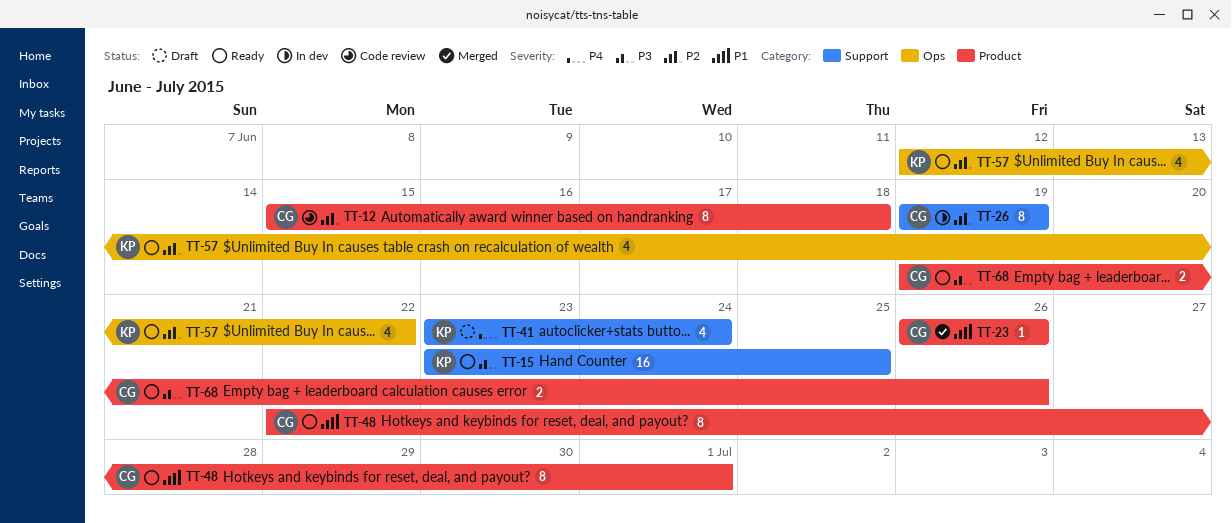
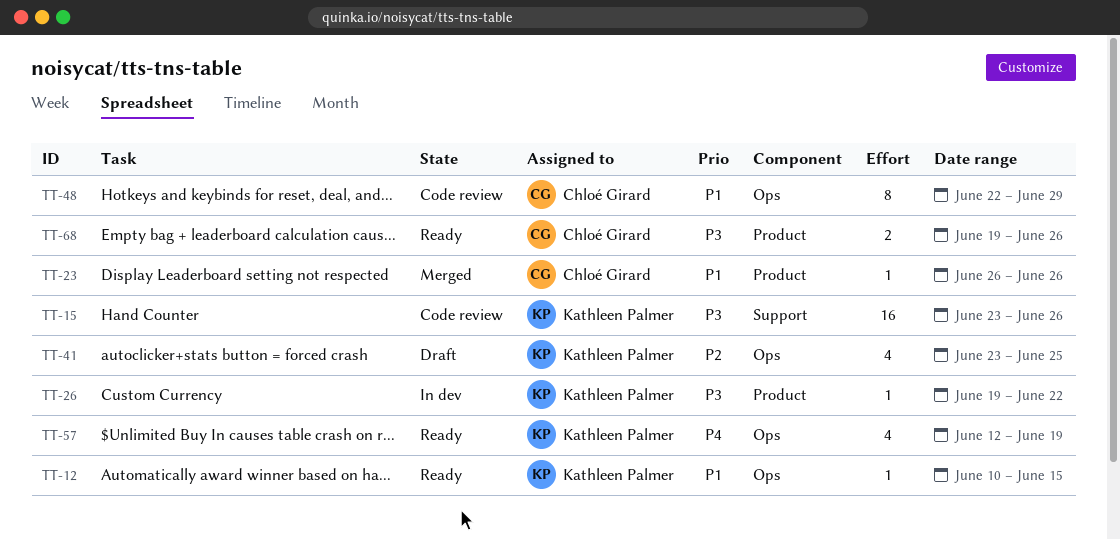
TT-12, status: Code review -> Ready
TT-12, owner: Chloé Girard -> Kathleen Palmer
TT-12, priority: P2 -> P1
TT-12, label: Product -> Ops
TT-12, estimate: 8 -> 1
TT-12, start: Jun 15 -> Jun 10
TT-12, due: Jun 18 -> Jun 15
TT-15, status: Ready -> Code review
TT-15, due: Jun 25 -> Jun 26
TT-26, owner: Chloé Girard -> Kathleen Palmer
TT-26, priority: P2 -> P3
TT-26, label: Support -> Product
TT-26, estimate: 8 -> 1
TT-26, due: Jun 19 -> Jun 22
TT-41, priority: P4 -> P2
TT-41, label: Support -> Ops
TT-41, due: Jun 24 -> Jun 25
TT-48, status: Ready -> Code review
TT-48, label: Product -> Ops
TT-48, due: Jul 1 -> Jun 29
TT-57, priority: P2 -> P4
TT-57, due: Jun 22 -> Jun 19

